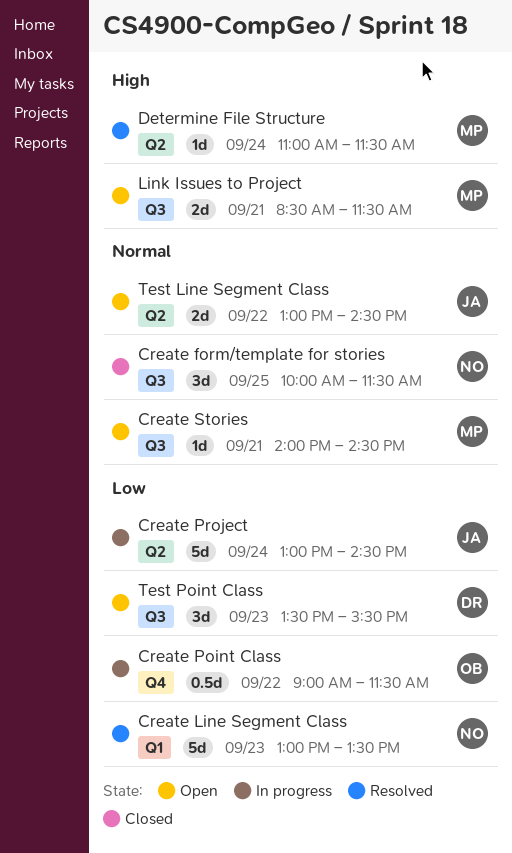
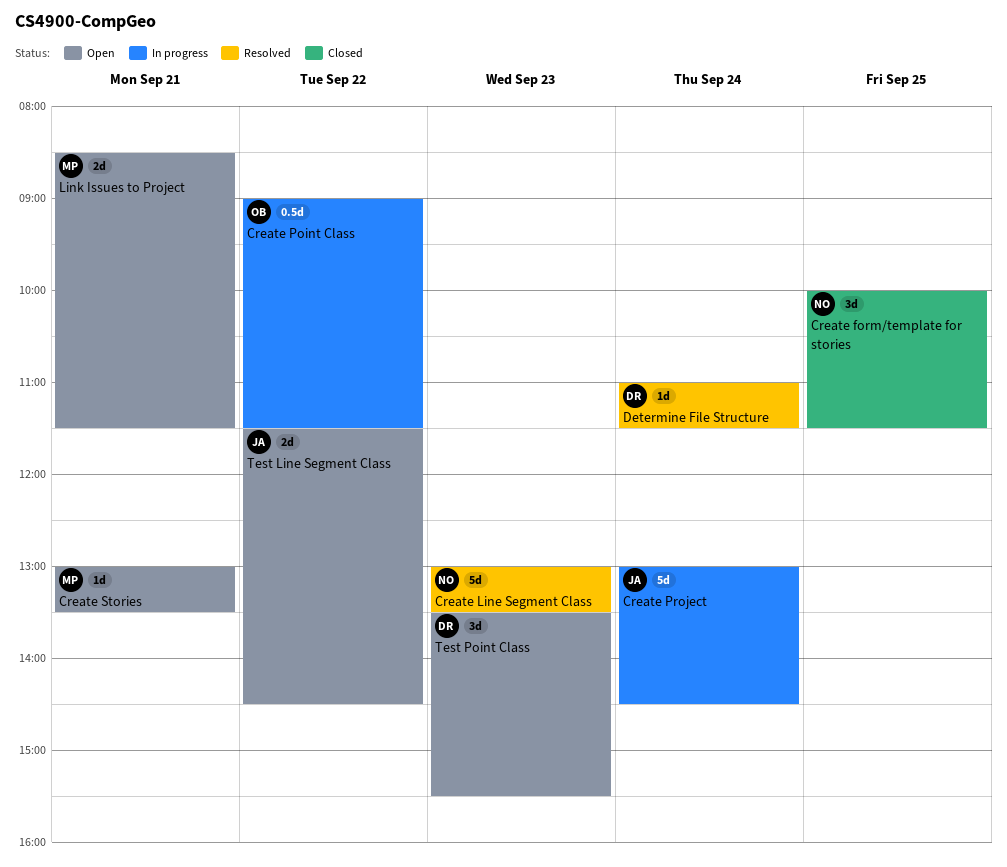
Create Stories, begins: 14:00 -> 13:00
Create Stories, ends: 14:30 -> 13:30
Determine File Structure, owner: MP -> DR
Test Line Segment Class, begins: 13:00 -> 11:30

